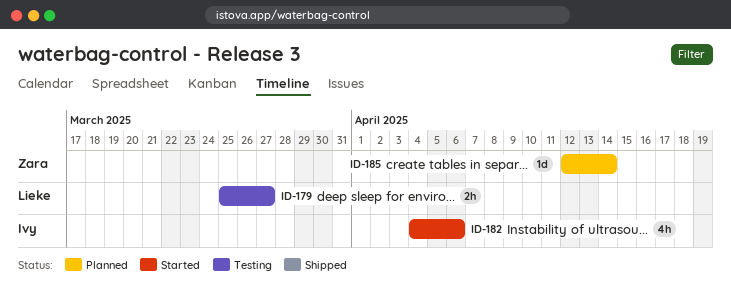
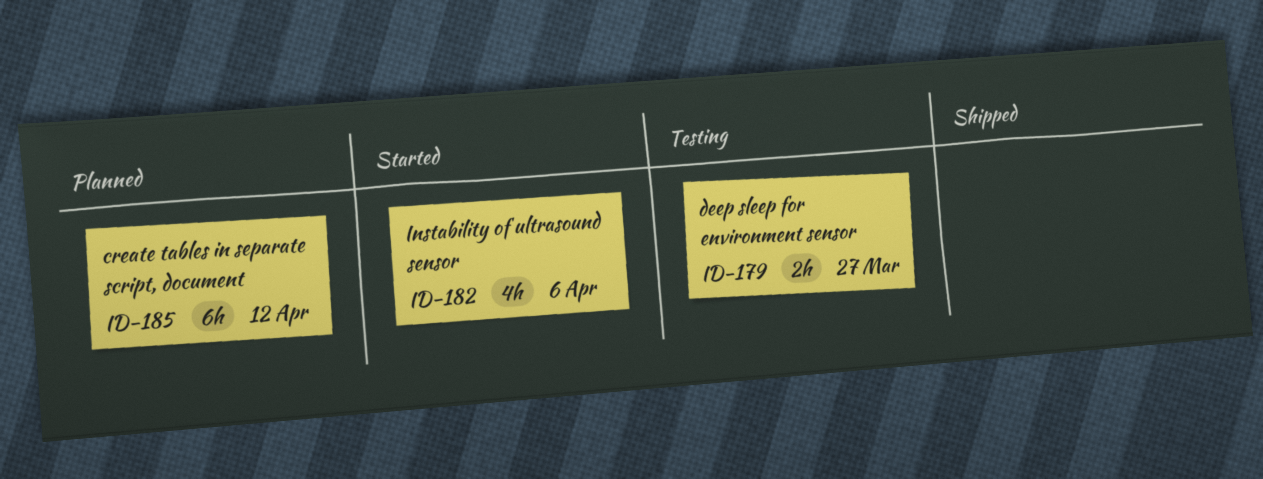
ID-185, estimate: 1d -> 6h
ID-185, due: Apr 14 -> Apr 12

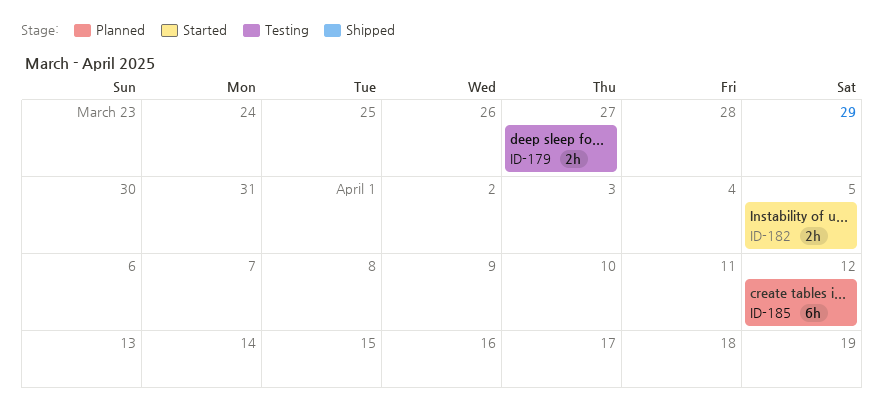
ID-182, estimate: 4h -> 2h
ID-182, due: Apr 6 -> Apr 5

